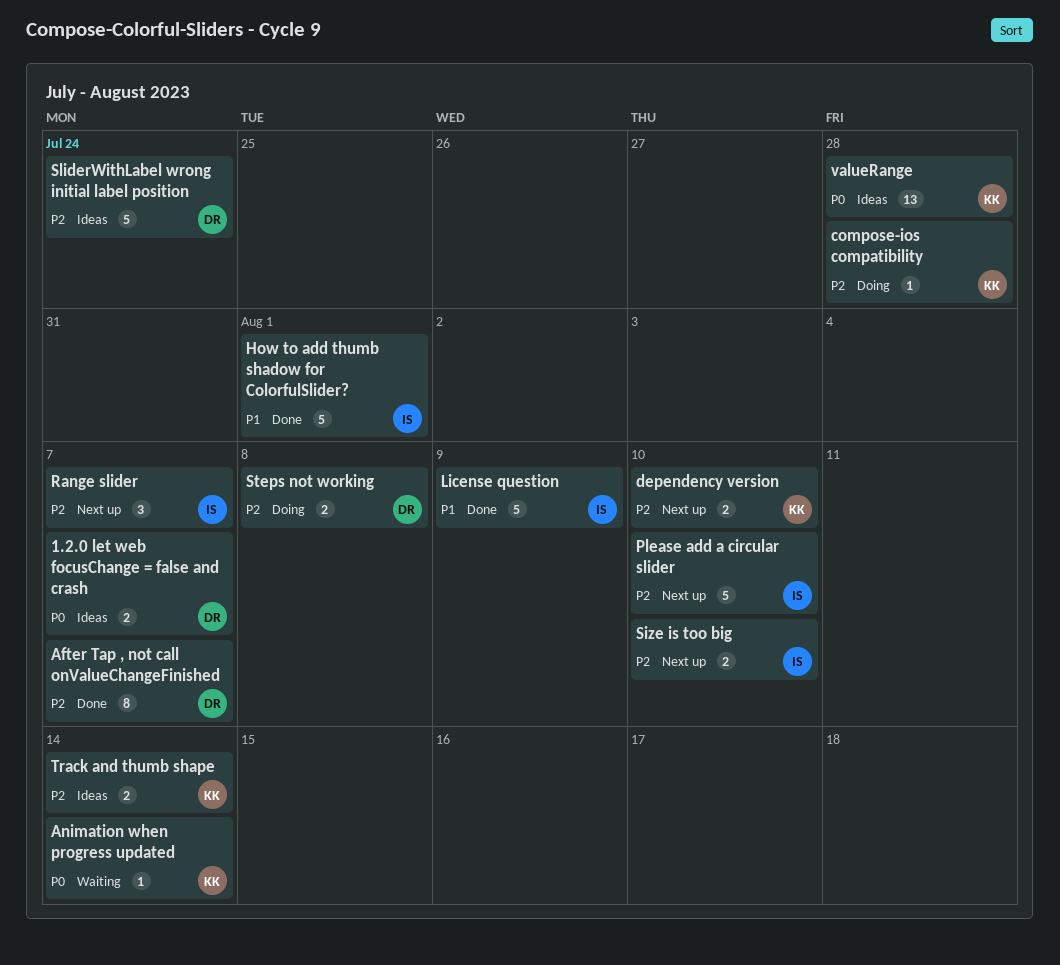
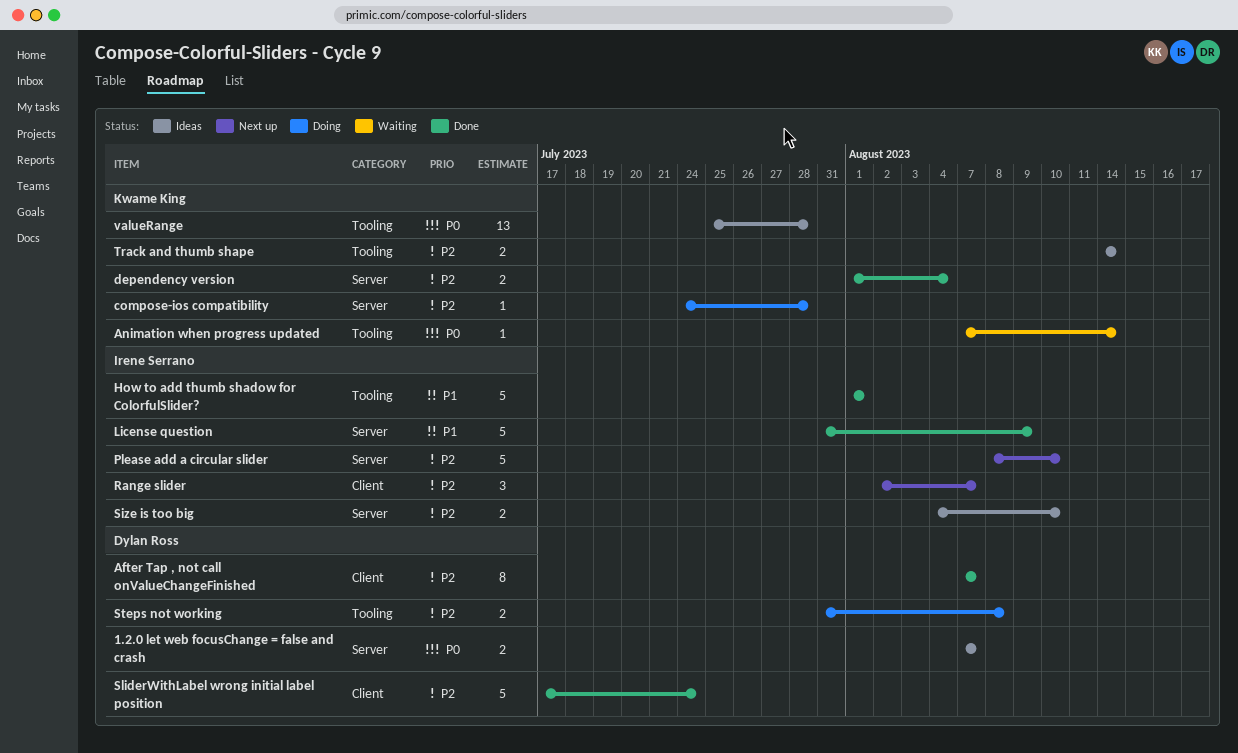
dependency version, status: Next up -> Done
dependency version, due: Aug 10 -> Aug 4
Size is too big, status: Next up -> Ideas
SliderWithLabel wrong initial label position, status: Ideas -> Done

